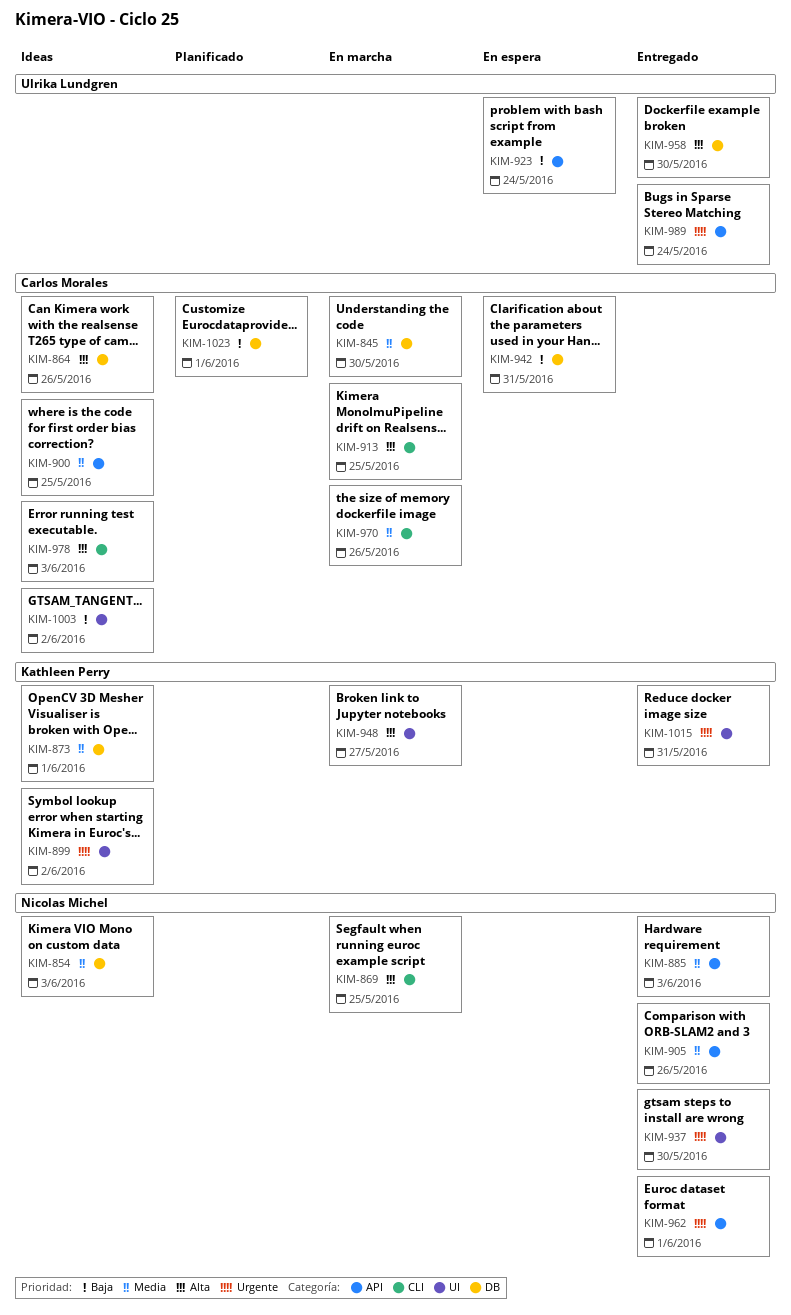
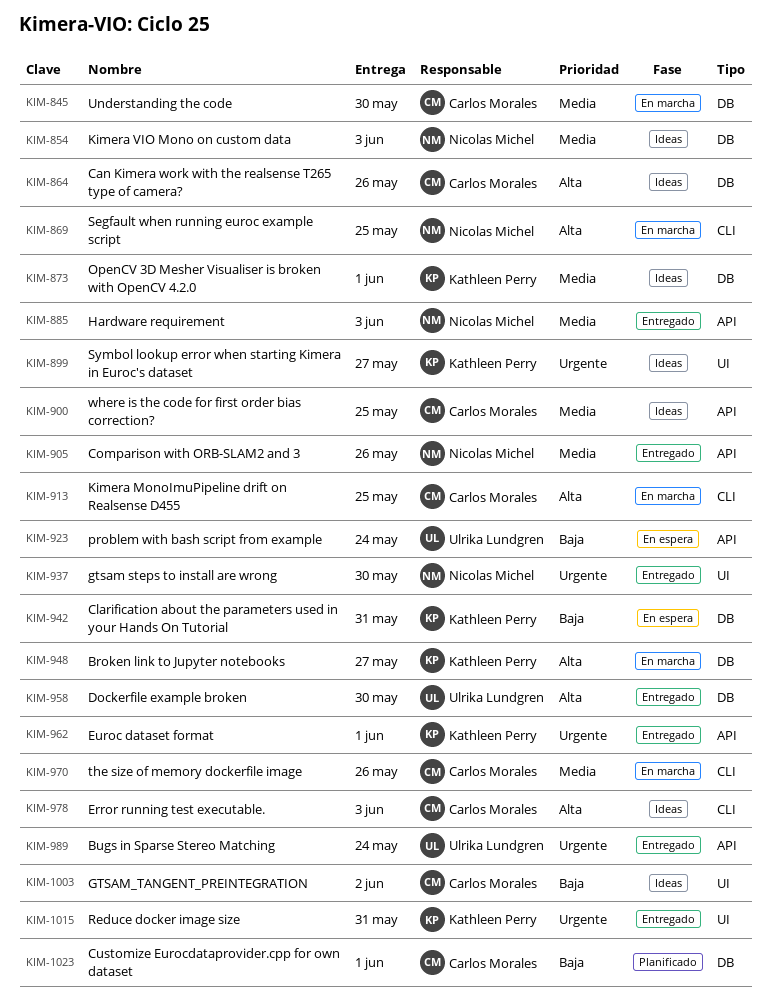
KIM-899, due: Jun 2 -> May 27
KIM-942, owner: Carlos Morales -> Kathleen Perry
KIM-948, label: UI -> DB
KIM-962, owner: Nicolas Michel -> Kathleen Perry

